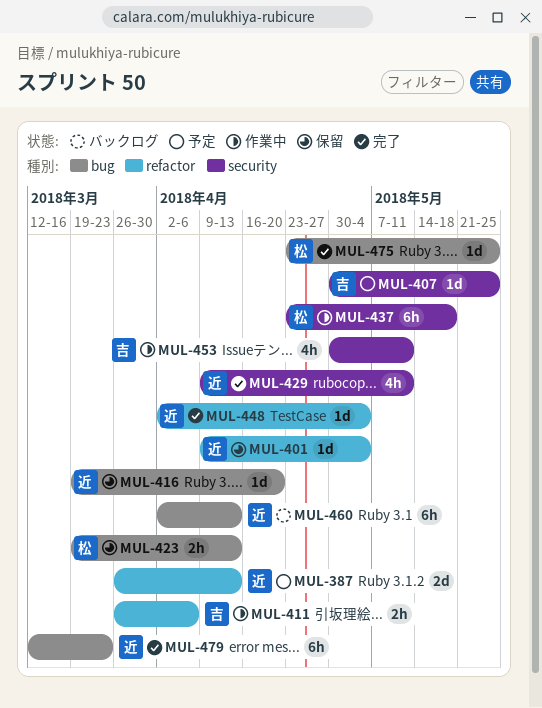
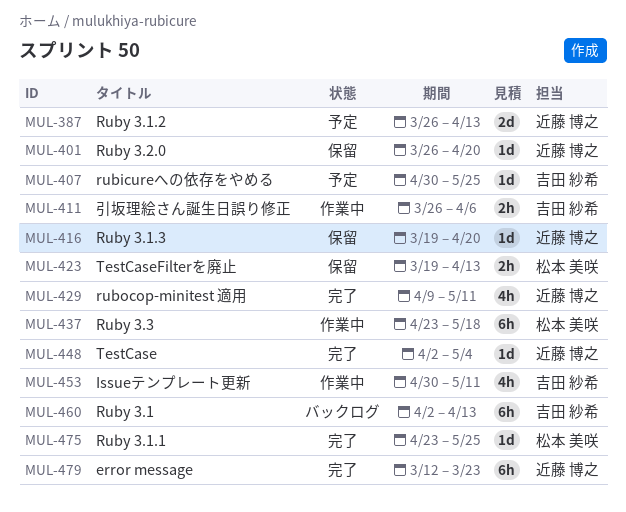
MUL-401, start: Apr 9 -> Mar 26
MUL-401, due: May 4 -> Apr 20
MUL-460, owner: 近藤 博之 -> 吉田 紗希

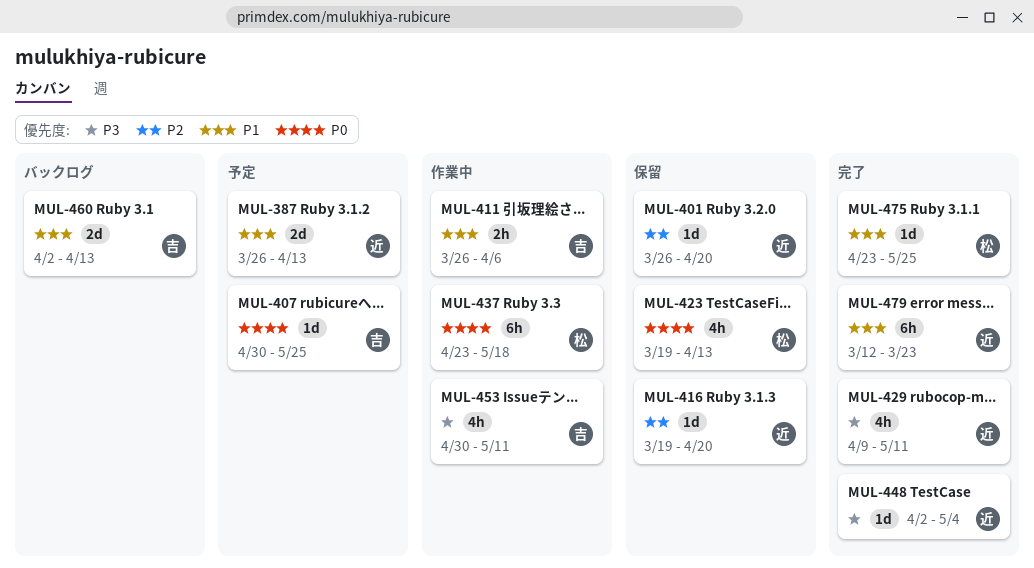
MUL-423, estimate: 2h -> 4h
MUL-460, estimate: 6h -> 2d

